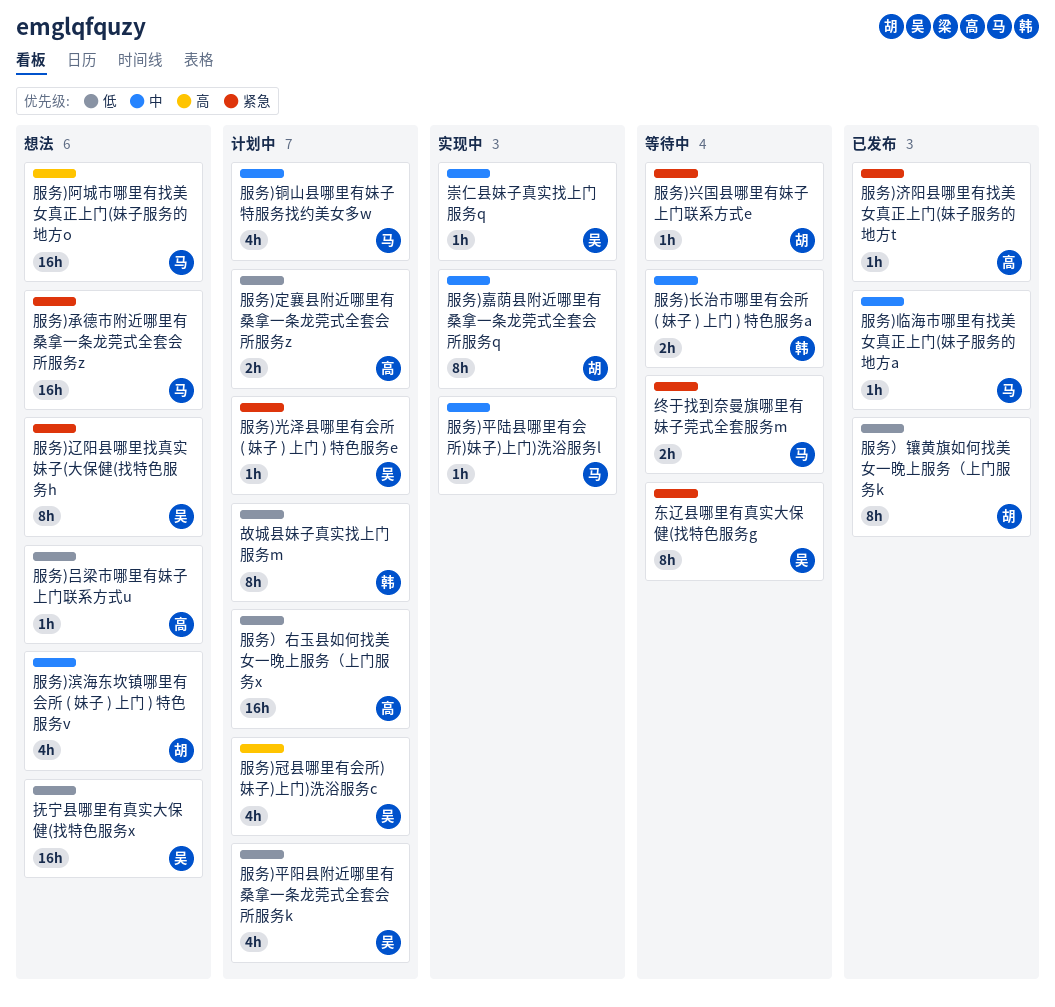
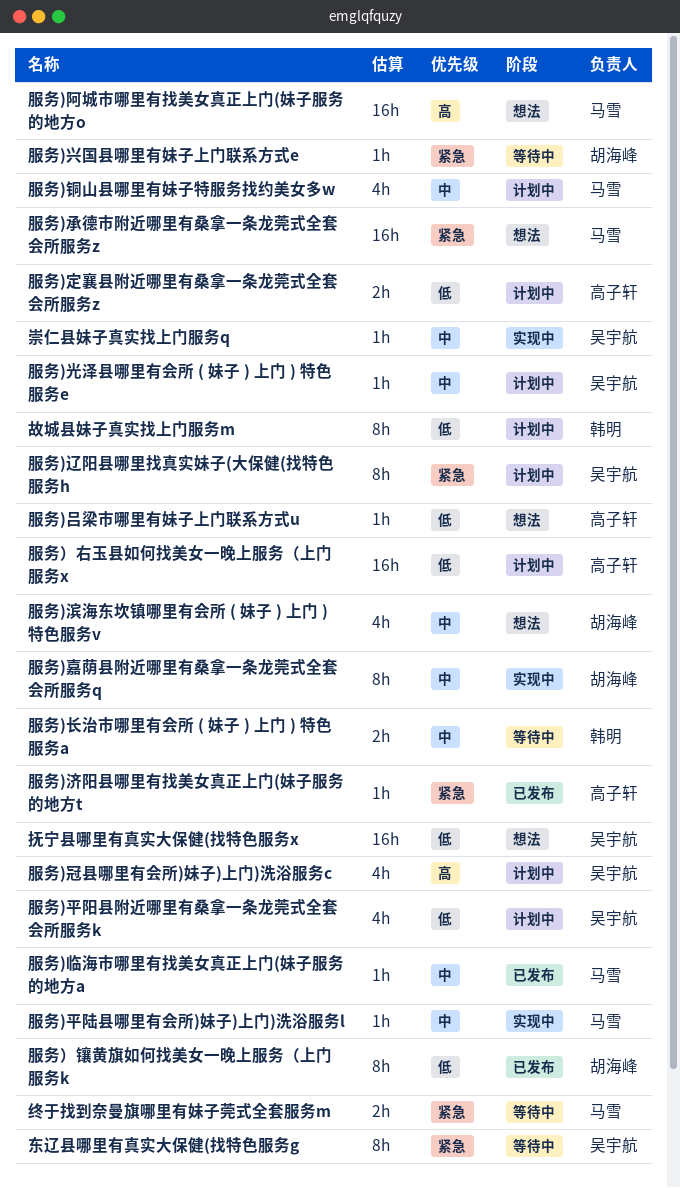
服务)光泽县哪里有会所 ( 妹子 ) 上门 ) 特色服务e, priority: 紧急 -> 中
服务)辽阳县哪里找真实妹子(大保健(找特色服务h, status: 想法 -> 计划中

